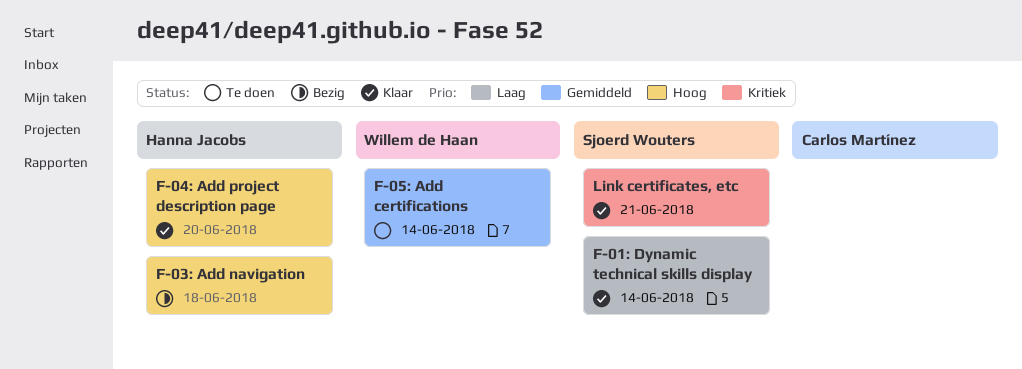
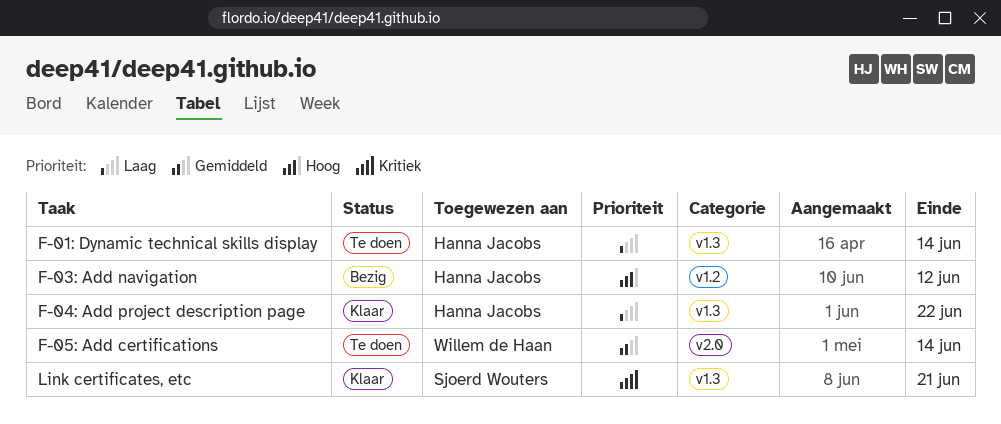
F-01: Dynamic technical skills display, status: Klaar -> Te doen
F-01: Dynamic technical skills display, owner: Sjoerd Wouters -> Hanna Jacobs
F-03: Add navigation, due: Jun 18 -> Jun 12
F-04: Add project description page, priority: Hoog -> Laag
F-04: Add project description page, due: Jun 20 -> Jun 22

